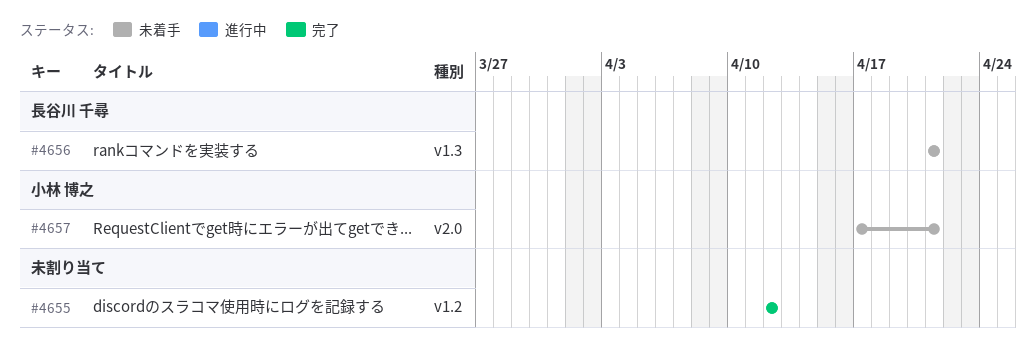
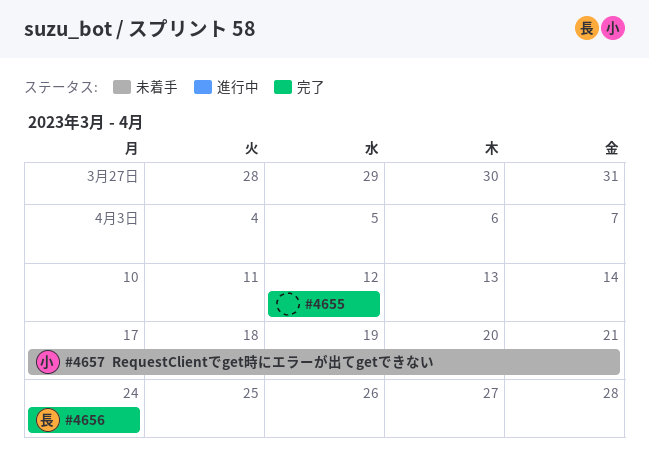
#4656, status: 未着手 -> 完了
#4656, start: Apr 21 -> Apr 24
#4656, due: Apr 21 -> Apr 24

